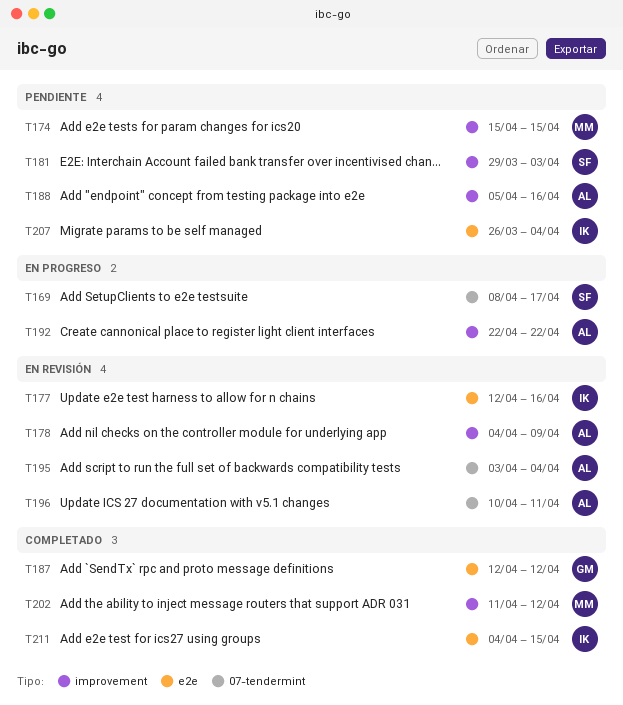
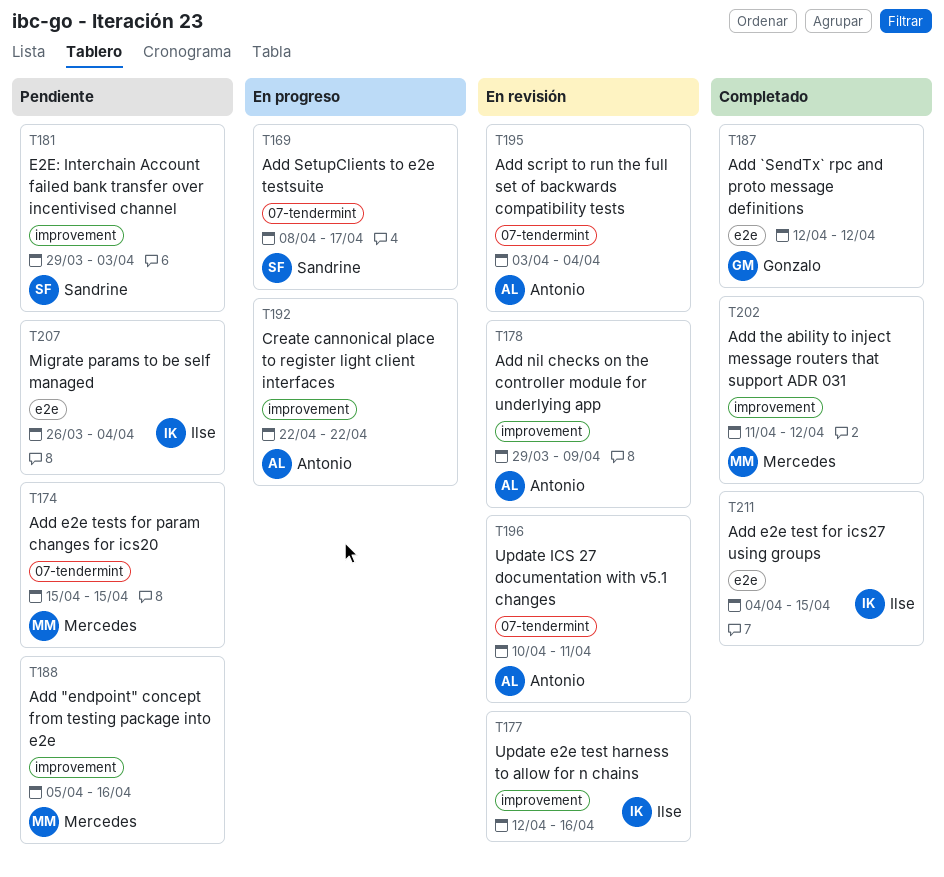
T174, label: improvement -> 07-tendermint
T177, label: e2e -> improvement
T178, start: Apr 4 -> Mar 29
T188, owner: Antonio -> Mercedes

